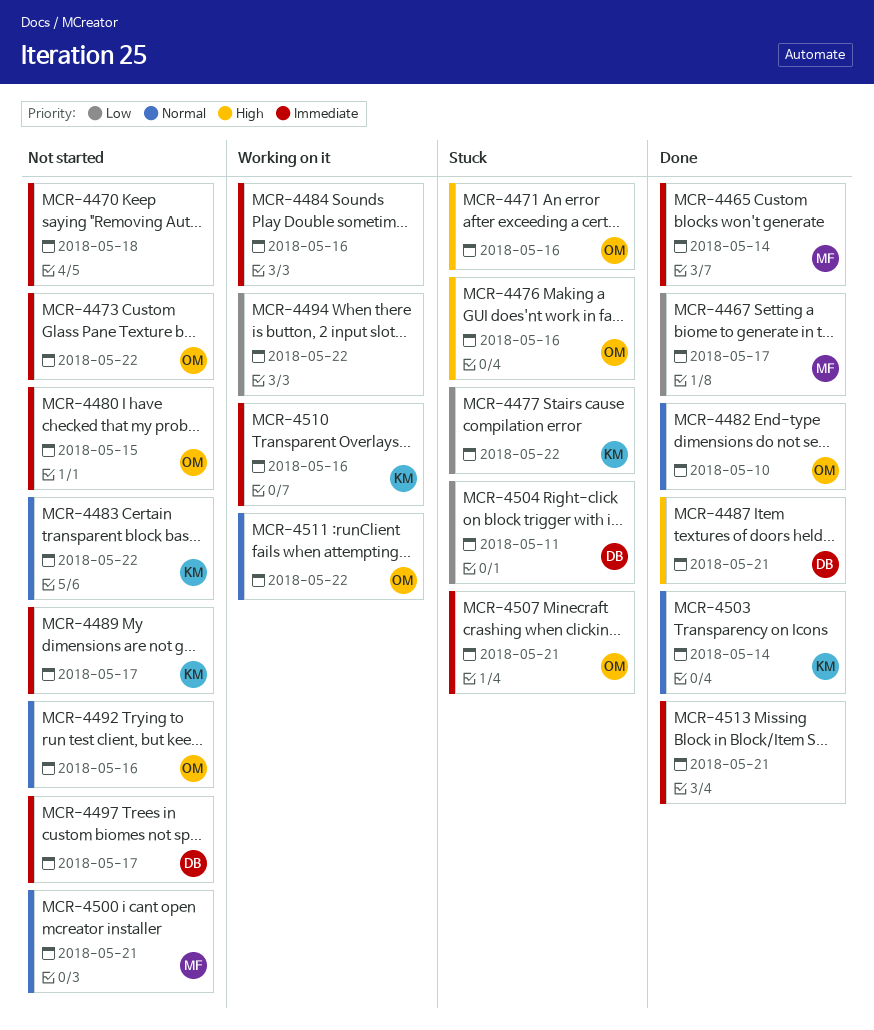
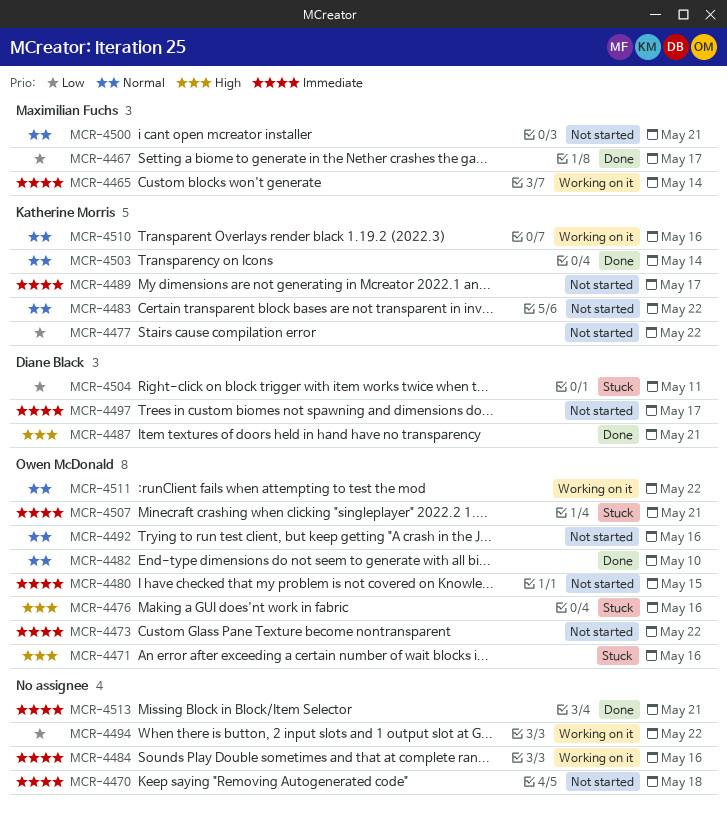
MCR-4465, status: Done -> Working on it
MCR-4477, status: Stuck -> Not started
MCR-4510, priority: Immediate -> Normal

